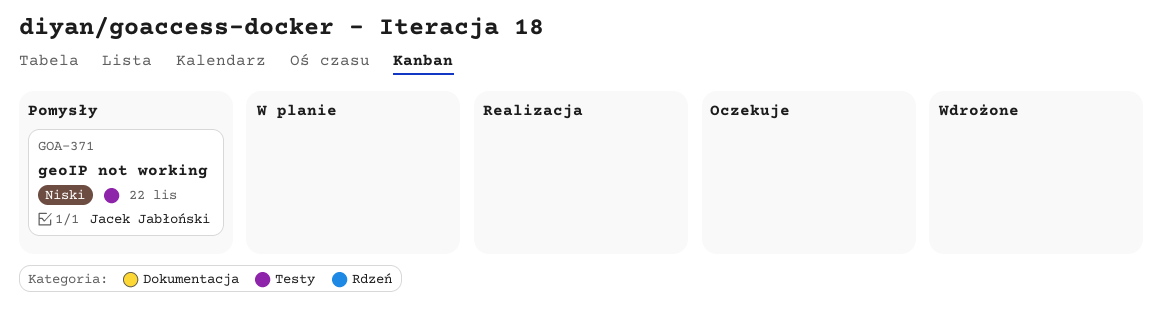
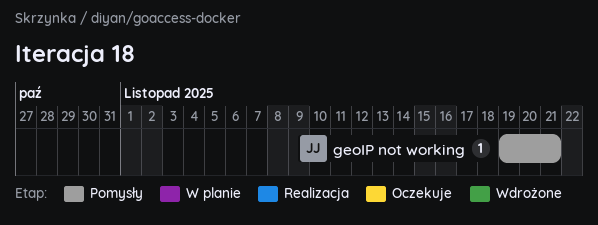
geoIP not working, due: Nov 22 -> Nov 21

